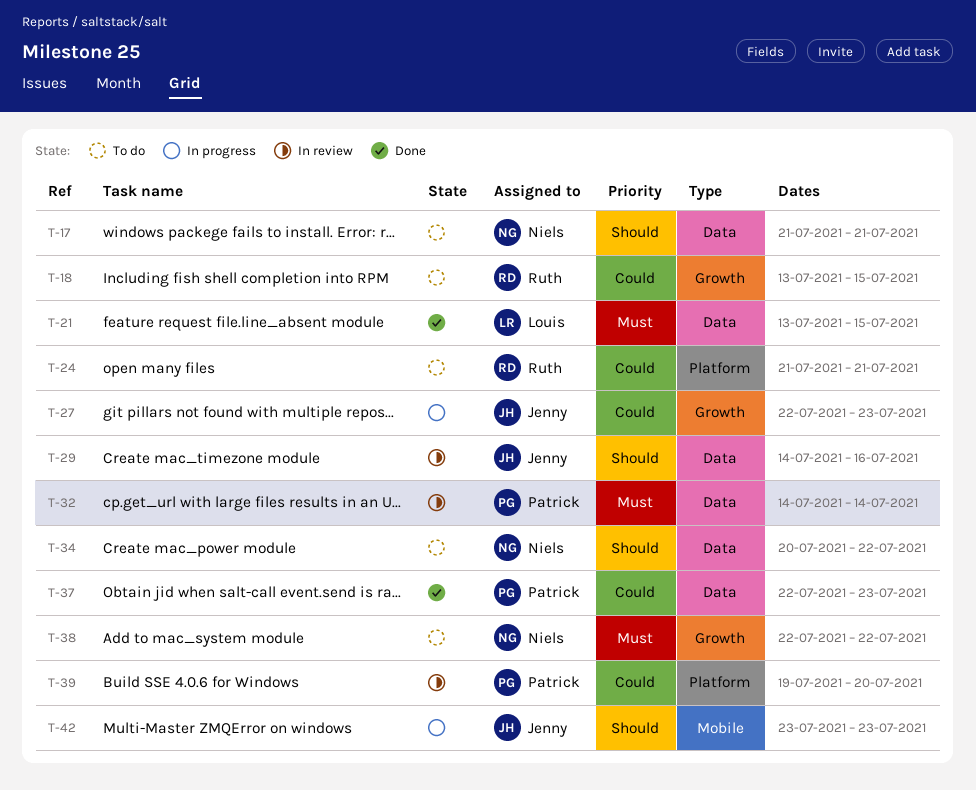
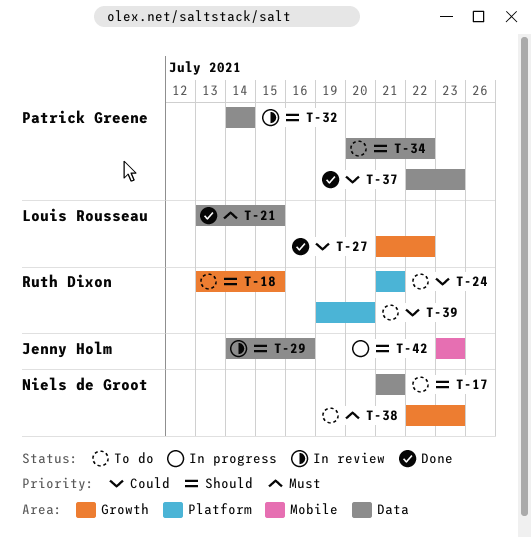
T-18, priority: Could -> Should
T-27, status: In progress -> Done
T-27, owner: Jenny Holm -> Louis Rousseau
T-27, start: Jul 22 -> Jul 21
T-27, due: Jul 23 -> Jul 22
T-32, priority: Must -> Should
T-34, owner: Niels de Groot -> Patrick Greene
T-38, due: Jul 22 -> Jul 23
T-39, status: In review -> To do
T-39, owner: Patrick Greene -> Ruth Dixon

